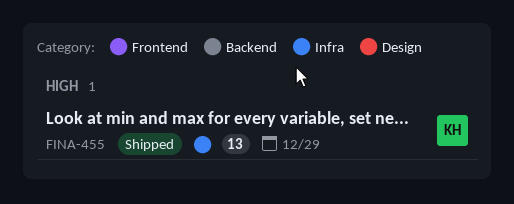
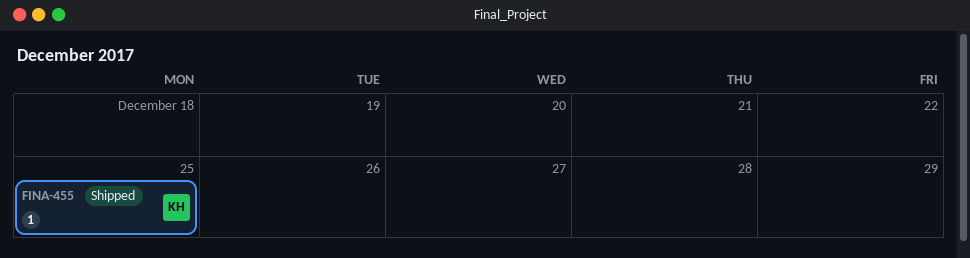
FINA-455, estimate: 13 -> 1
FINA-455, due: Dec 29 -> Dec 25

